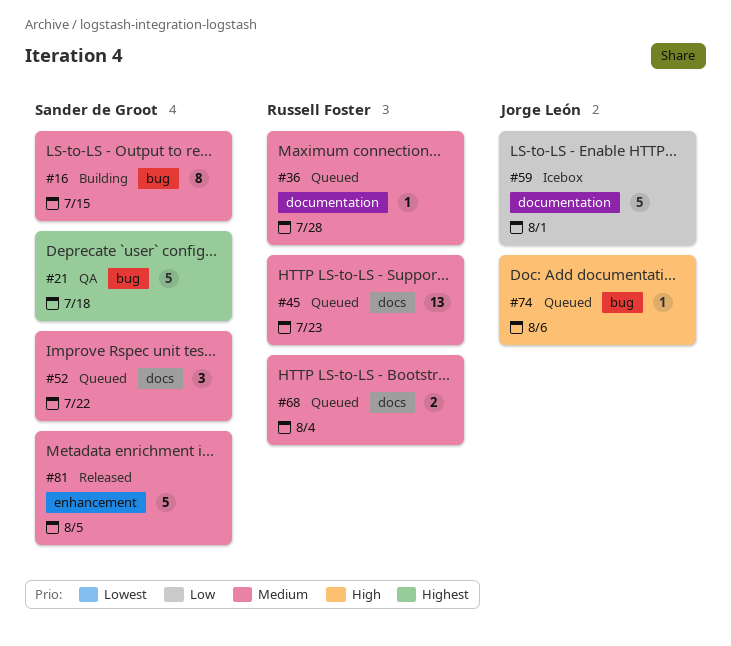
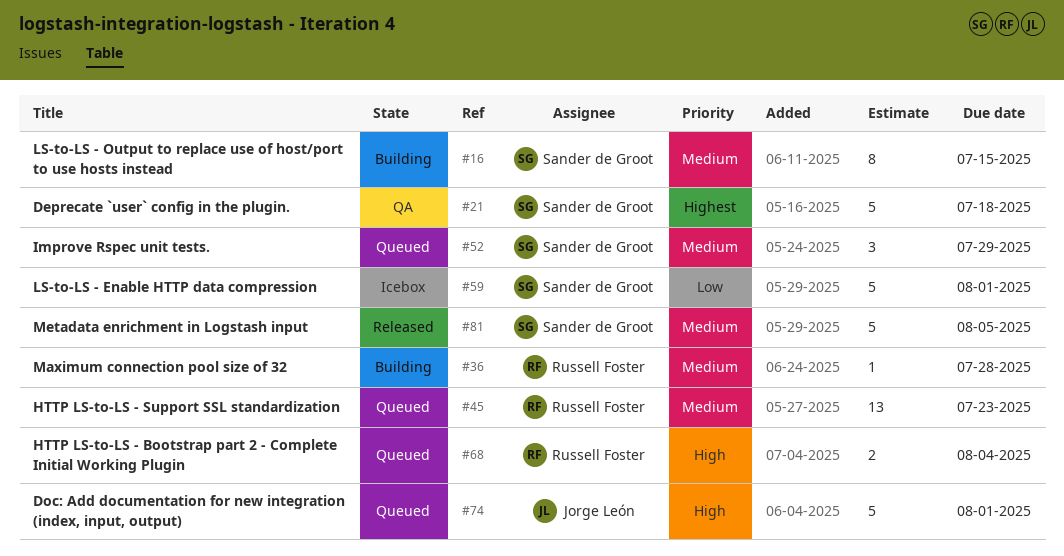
#36, status: Queued -> Building
#52, due: Jul 22 -> Jul 29
#59, owner: Jorge León -> Sander de Groot
#68, priority: Medium -> High
#74, estimate: 1 -> 5
#74, due: Aug 6 -> Aug 1

